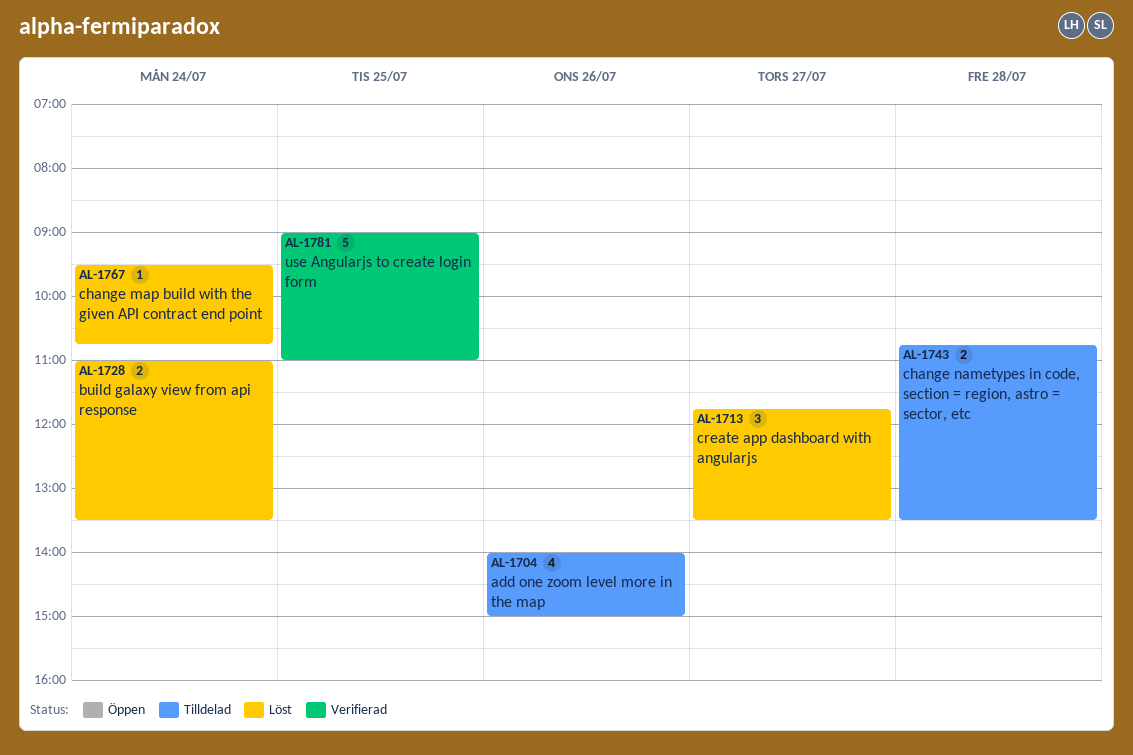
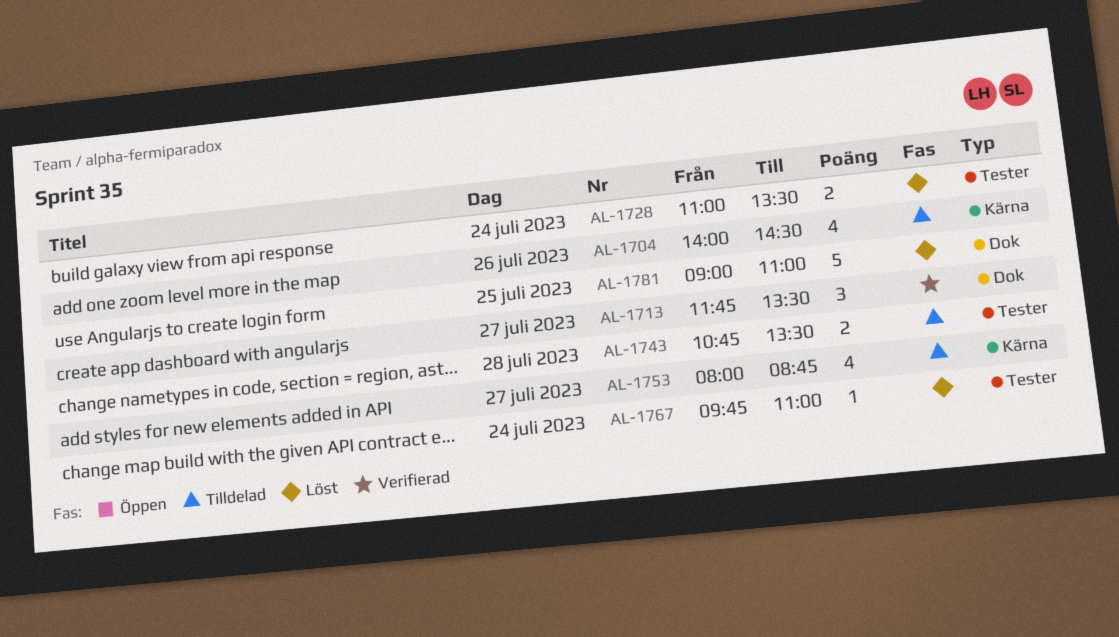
AL-1704, ends: 15:00 -> 14:30
AL-1713, status: Löst -> Verifierad
AL-1753: none -> present
AL-1767, begins: 09:30 -> 09:45
AL-1767, ends: 10:45 -> 11:00
AL-1781, status: Verifierad -> Löst

